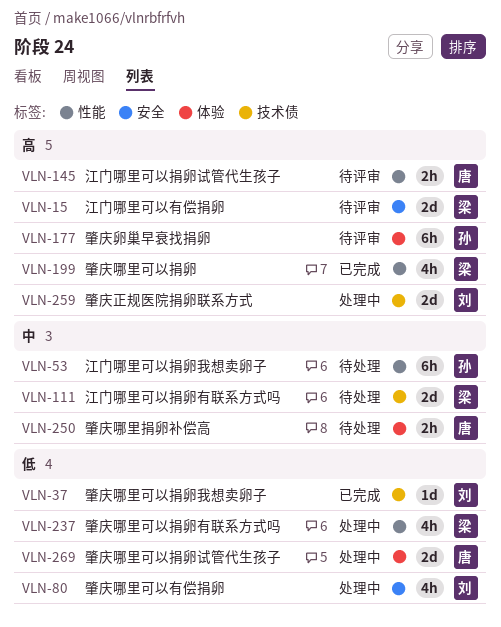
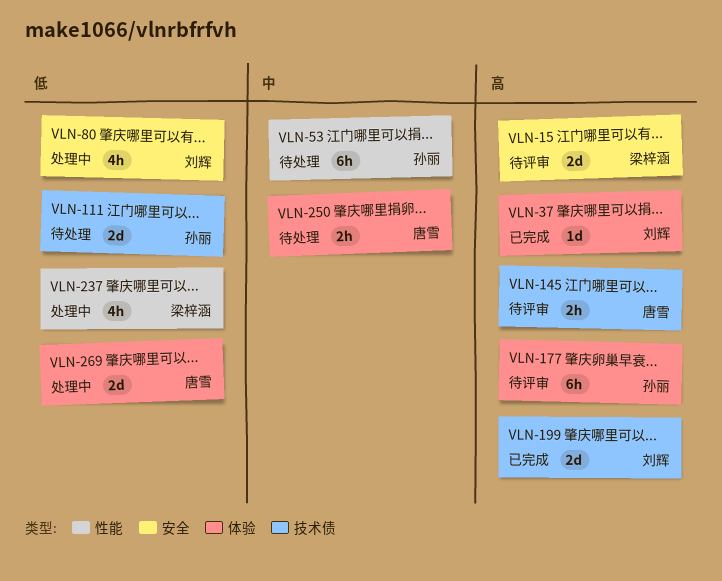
VLN-37, priority: 低 -> 高
VLN-37, label: 技术债 -> 体验
VLN-111, owner: 梁梓涵 -> 孙丽
VLN-111, priority: 中 -> 低
VLN-145, label: 性能 -> 技术债
VLN-199, owner: 梁梓涵 -> 刘辉
VLN-199, label: 性能 -> 技术债
VLN-199, estimate: 4h -> 2d
VLN-259: present -> none

